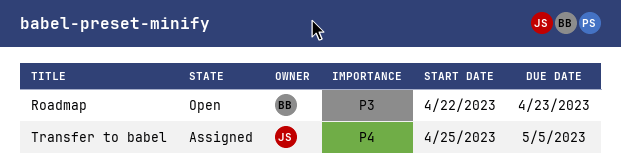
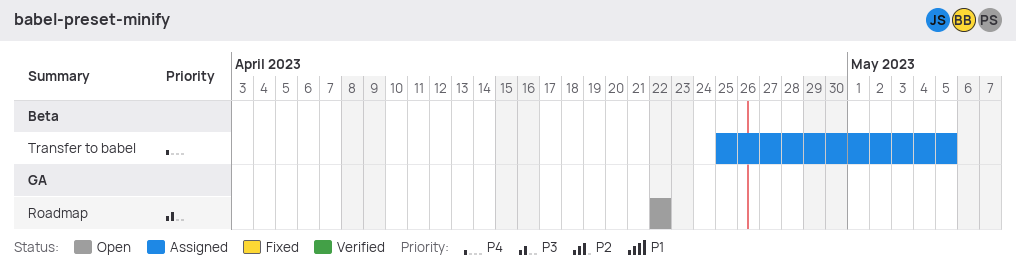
Roadmap, due: Apr 23 -> Apr 22

